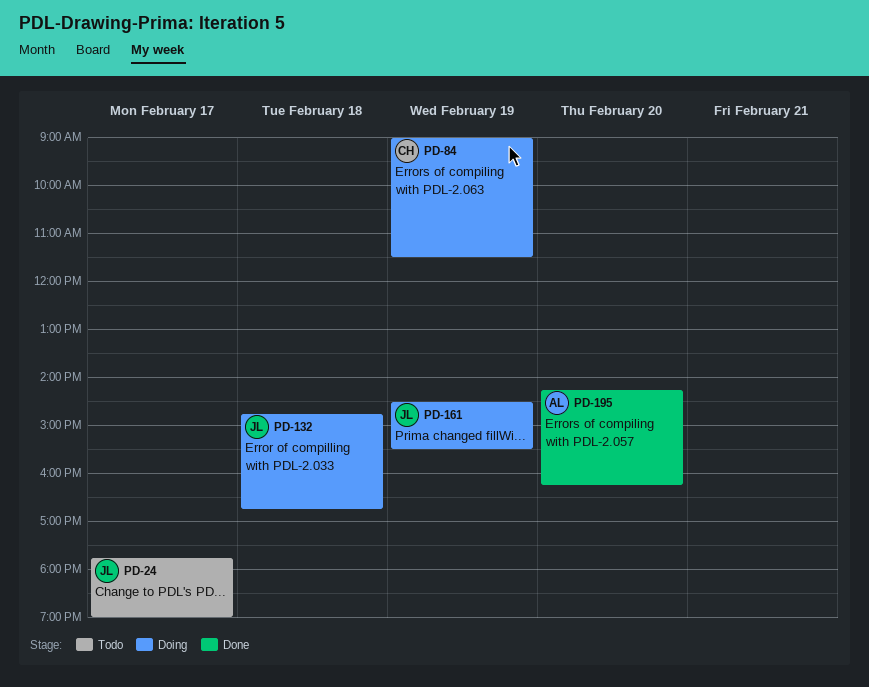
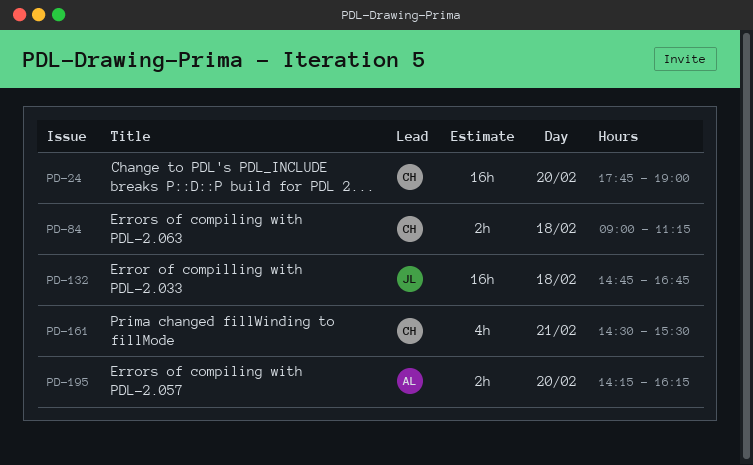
PD-24, owner: JL -> CH
PD-24, day: Feb 17 -> Feb 20
PD-84, day: Feb 19 -> Feb 18
PD-84, ends: 11:30 -> 11:15
PD-161, owner: JL -> CH
PD-161, day: Feb 19 -> Feb 21

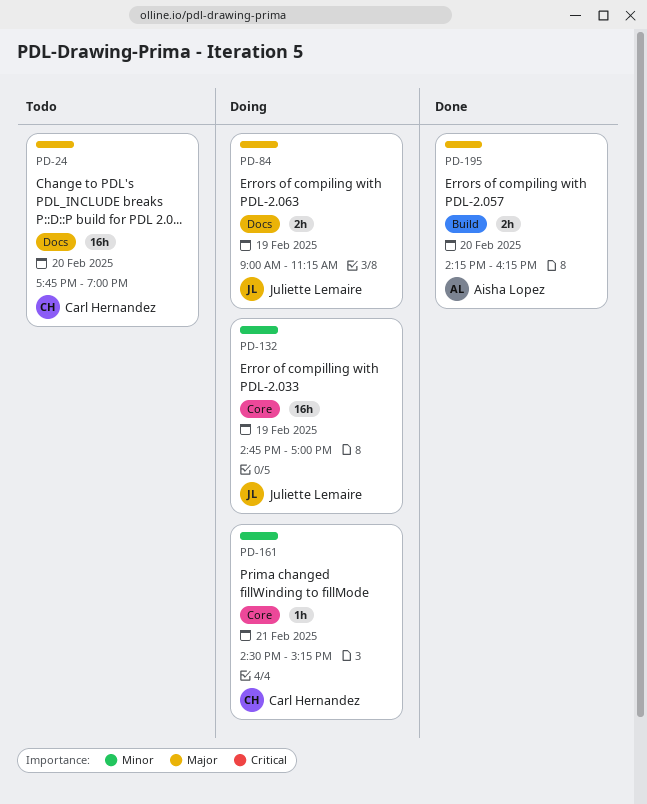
PD-84, owner: Carl Hernandez -> Juliette Lemaire
PD-84, day: Feb 18 -> Feb 19
PD-132, day: Feb 18 -> Feb 19
PD-132, ends: 16:45 -> 17:00
PD-161, estimate: 4h -> 1h
PD-161, ends: 15:30 -> 15:15

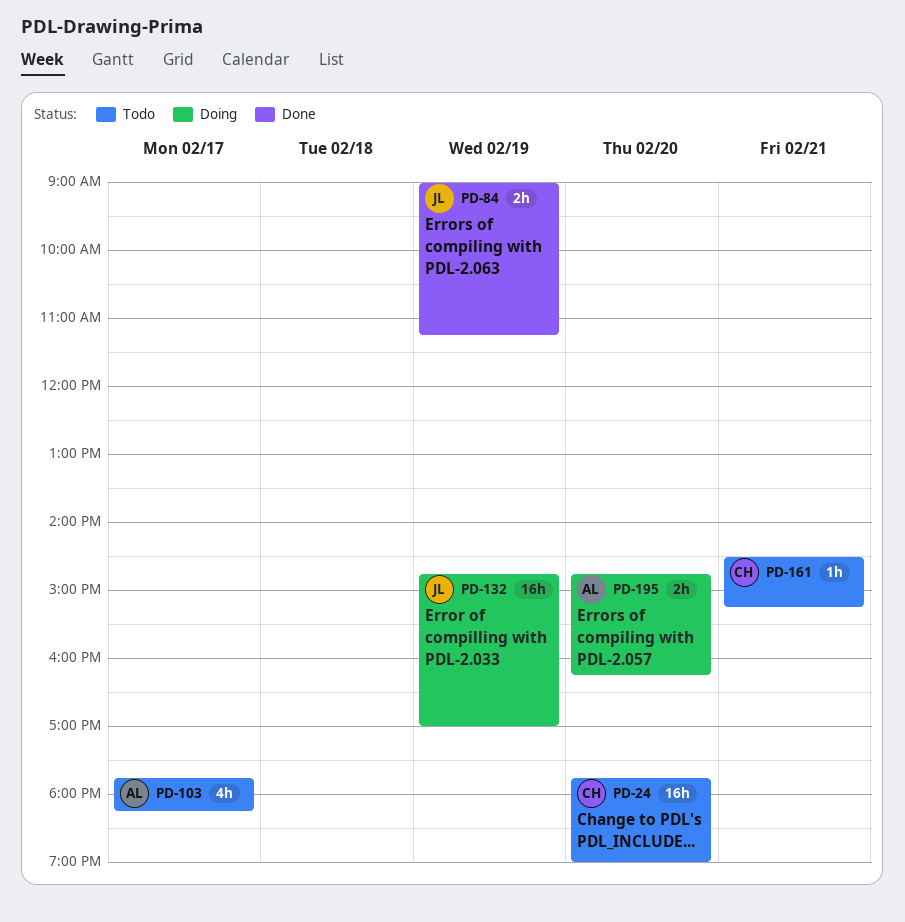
PD-84, status: Doing -> Done
PD-103: none -> present
PD-161, status: Doing -> Todo
PD-195, status: Done -> Doing
PD-195, begins: 14:15 -> 14:45

